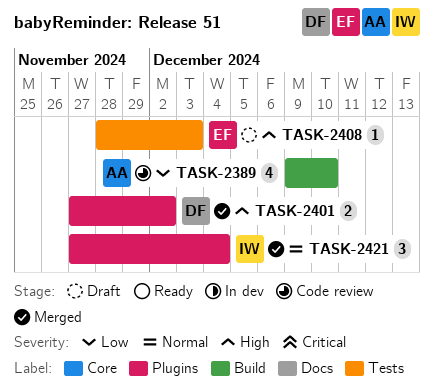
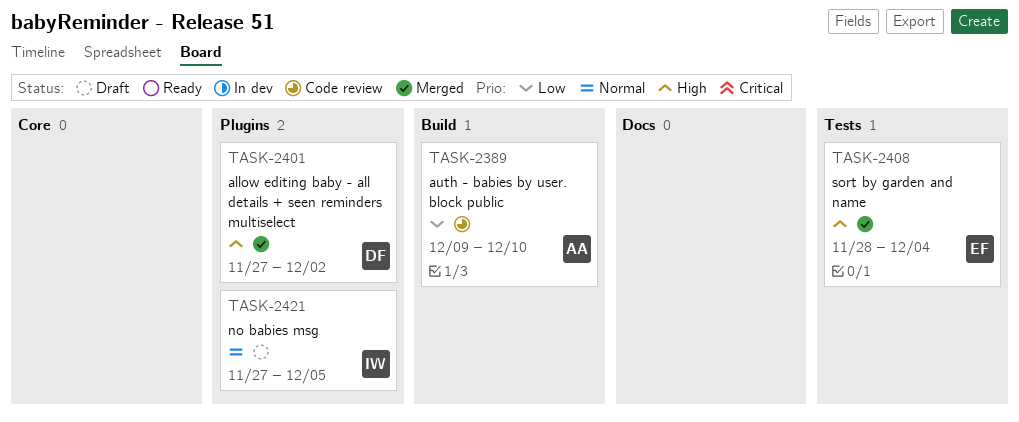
TASK-2408, status: Draft -> Merged
TASK-2408, due: Dec 3 -> Dec 4
TASK-2421, status: Merged -> Draft
TASK-2421, due: Dec 4 -> Dec 5

